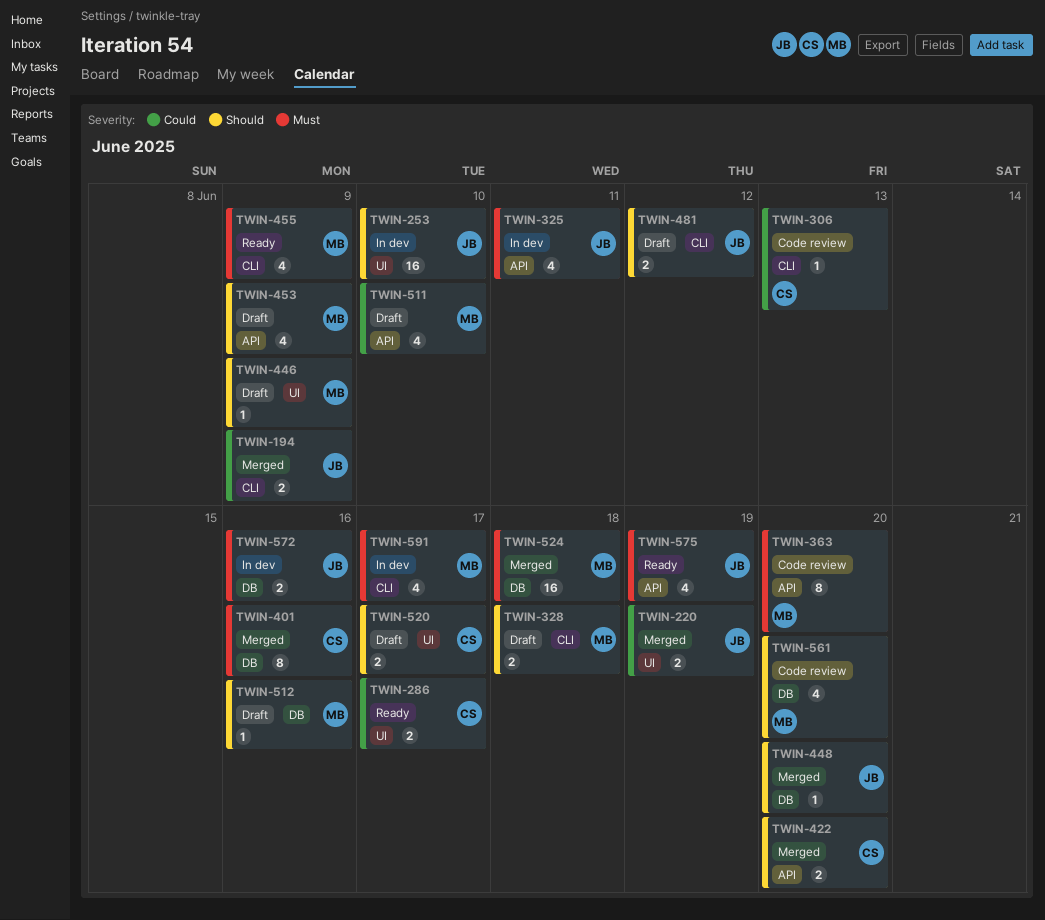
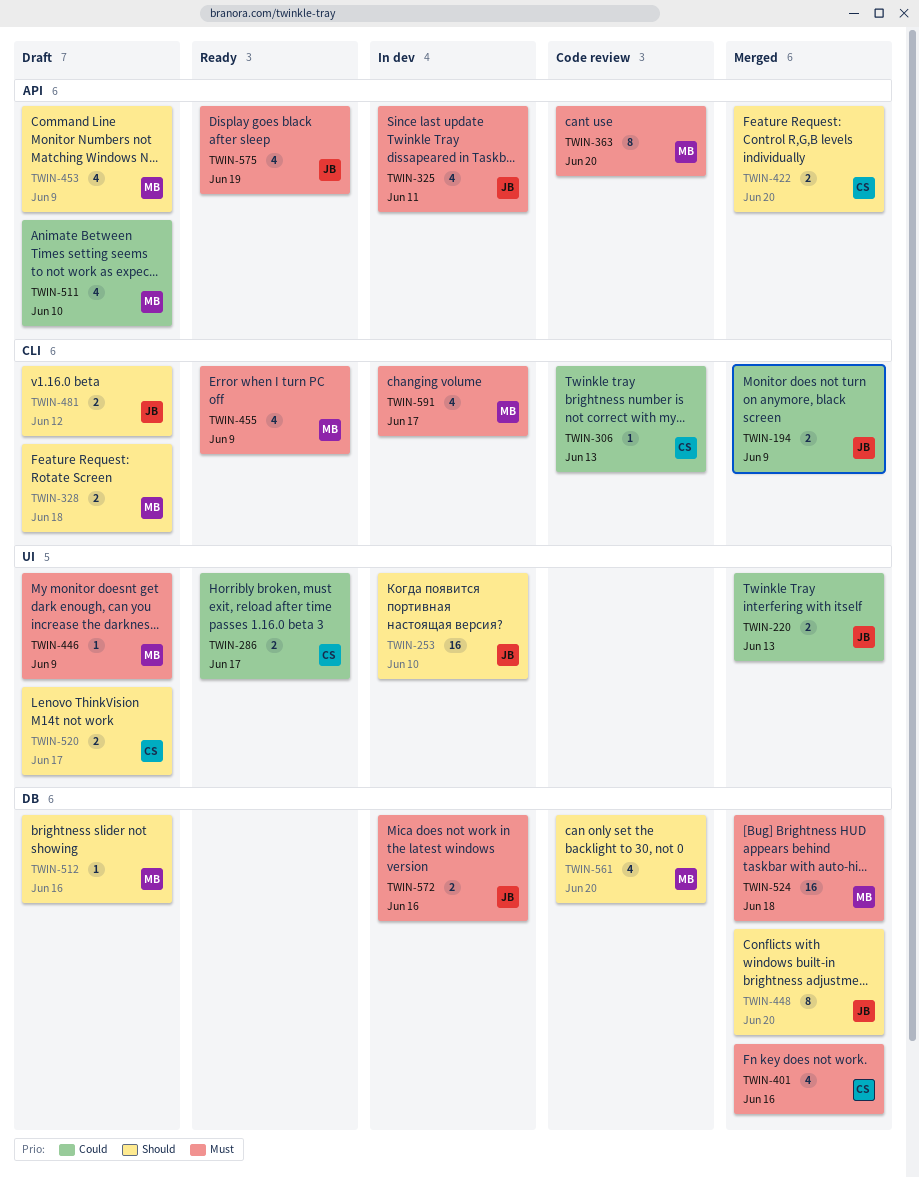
TWIN-220, due: Jun 19 -> Jun 13
TWIN-401, estimate: 8 -> 4
TWIN-446, priority: Should -> Must
TWIN-448, estimate: 1 -> 8

